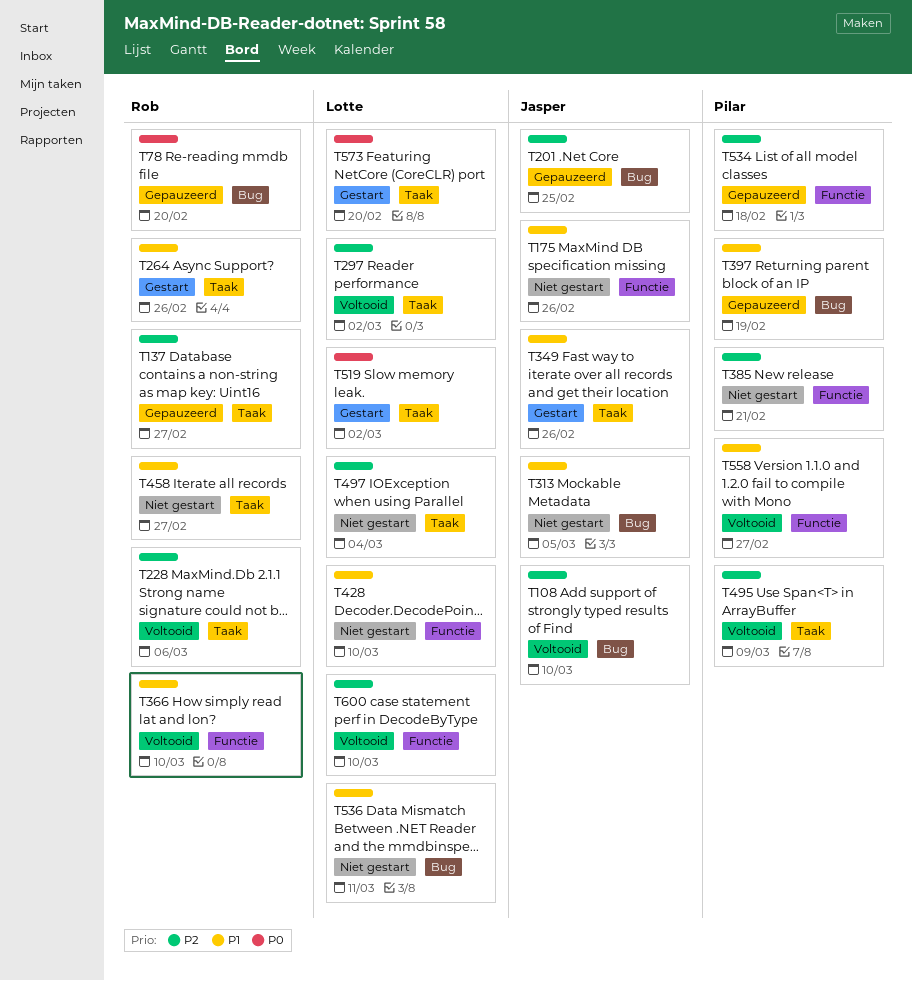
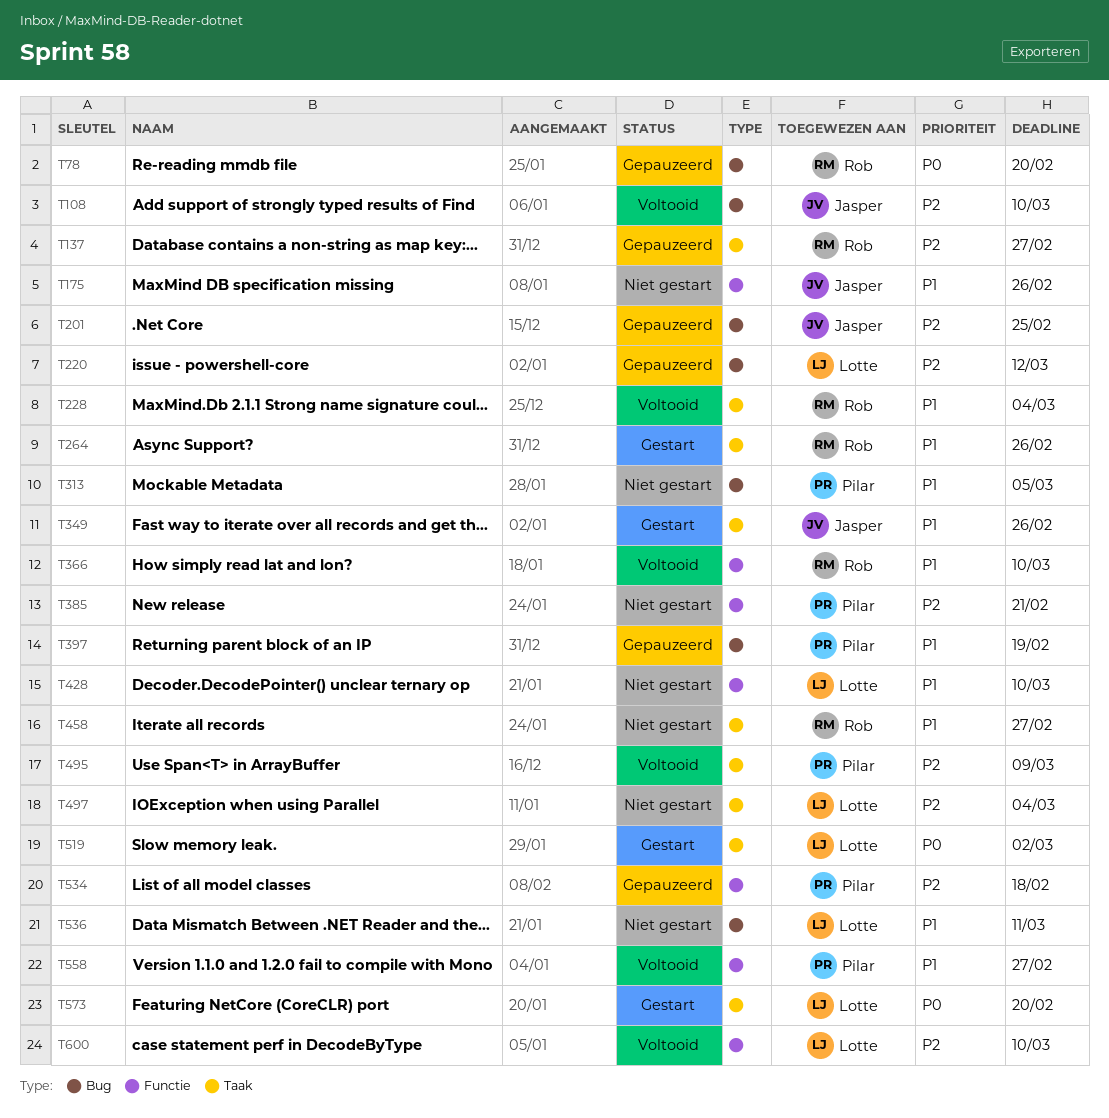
T220: none -> present
T228, priority: P2 -> P1
T228, due: Mar 6 -> Mar 4
T297: present -> none
T313, owner: Jasper -> Pilar

